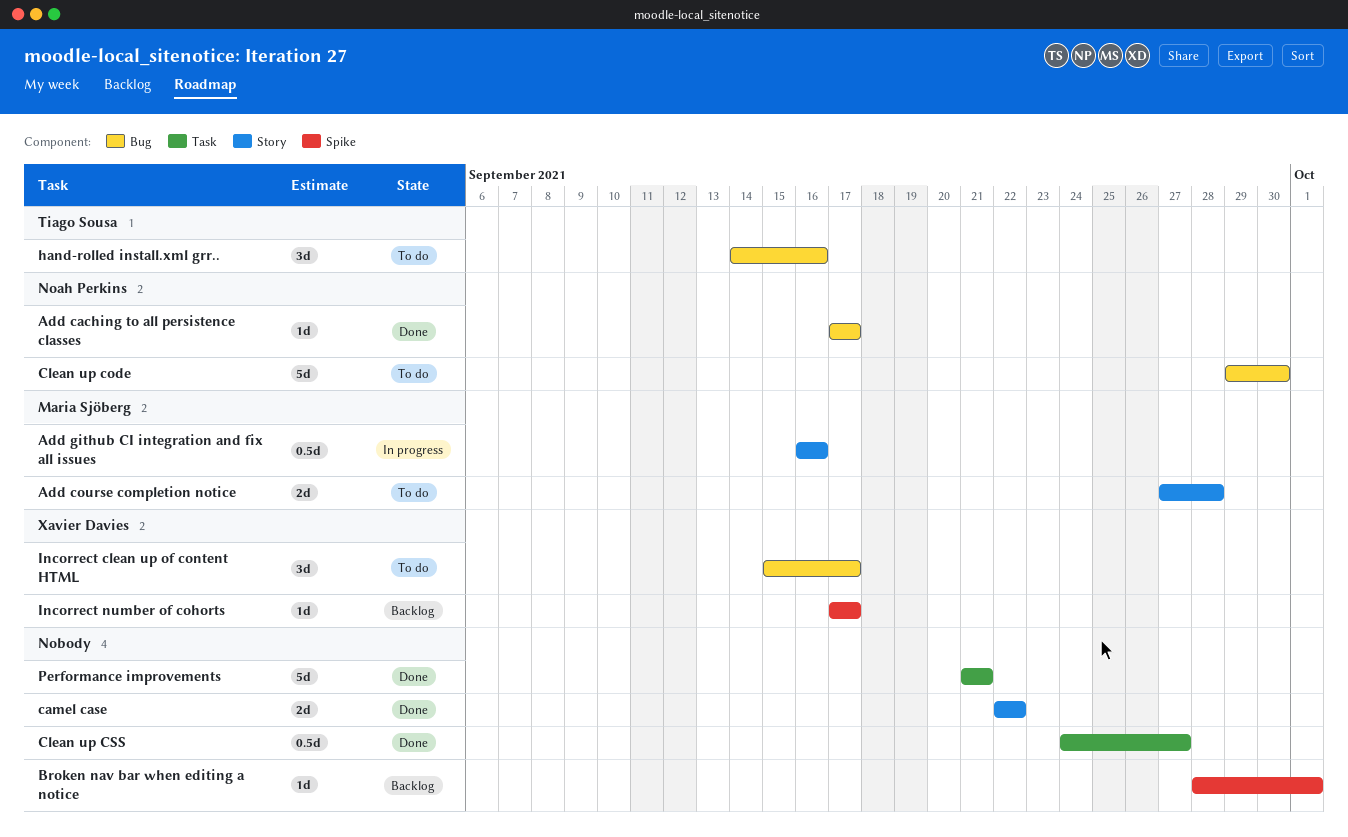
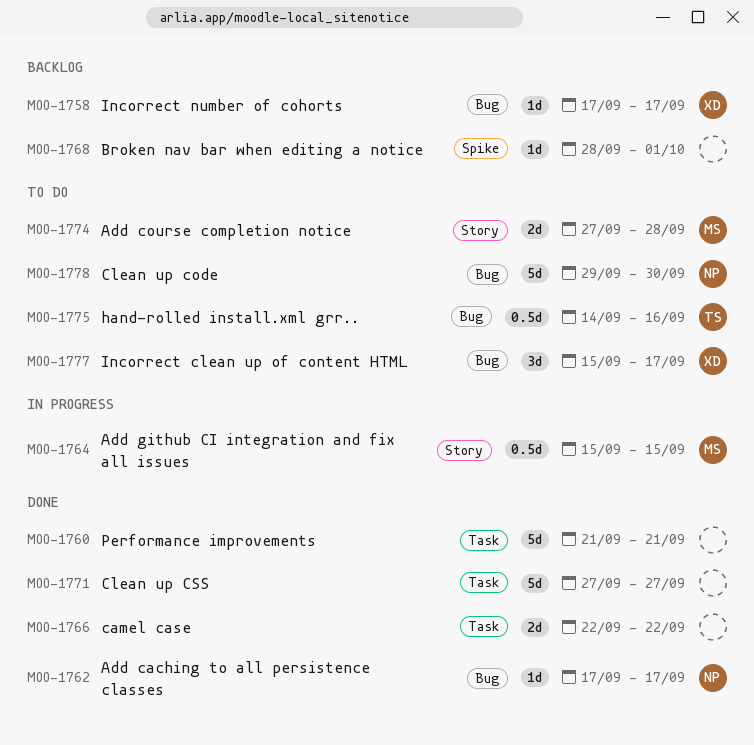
Add github CI integration and fix all issues, start: Sep 16 -> Sep 15
Add github CI integration and fix all issues, due: Sep 16 -> Sep 15
camel case, label: Story -> Task
Clean up CSS, estimate: 0.5d -> 5d
Clean up CSS, start: Sep 24 -> Sep 27
hand-rolled install.xml grr.., estimate: 3d -> 0.5d
Incorrect number of cohorts, label: Spike -> Bug

